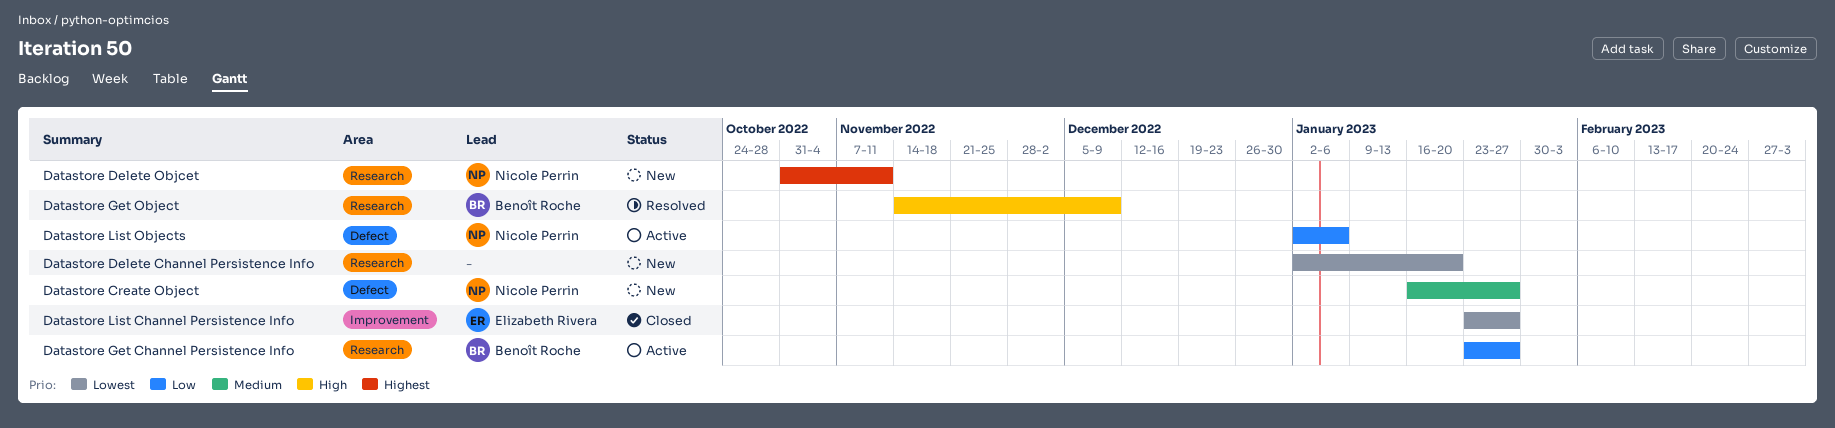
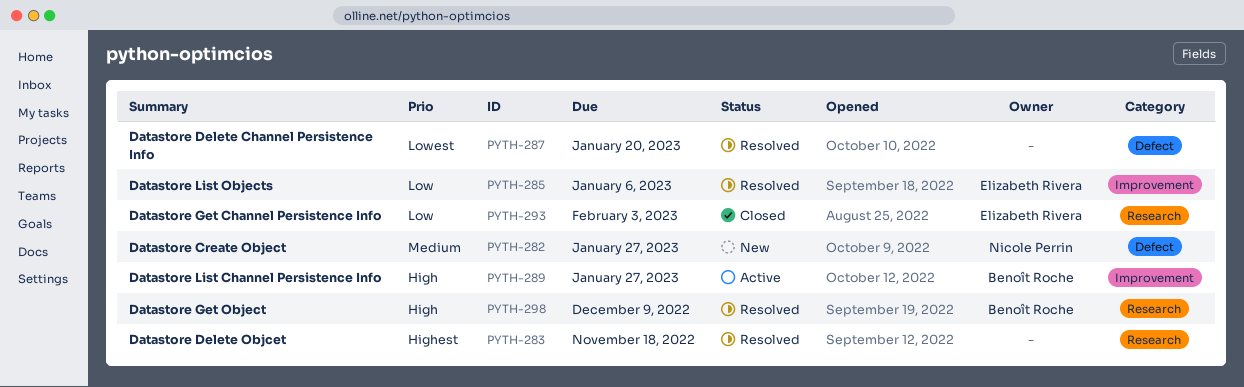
Datastore Delete Channel Persistence Info, status: New -> Resolved
Datastore Delete Channel Persistence Info, label: Research -> Defect
Datastore Delete Objcet, status: New -> Resolved
Datastore Delete Objcet, owner: Nicole Perrin -> none
Datastore Delete Objcet, due: Nov 11 -> Nov 18
Datastore Get Channel Persistence Info, status: Active -> Closed
Datastore Get Channel Persistence Info, owner: Benoît Roche -> Elizabeth Rivera
Datastore Get Channel Persistence Info, due: Jan 27 -> Feb 3
Datastore List Channel Persistence Info, status: Closed -> Active
Datastore List Channel Persistence Info, owner: Elizabeth Rivera -> Benoît Roche
Datastore List Channel Persistence Info, priority: Lowest -> High
Datastore List Objects, status: Active -> Resolved
Datastore List Objects, owner: Nicole Perrin -> Elizabeth Rivera
Datastore List Objects, label: Defect -> Improvement

